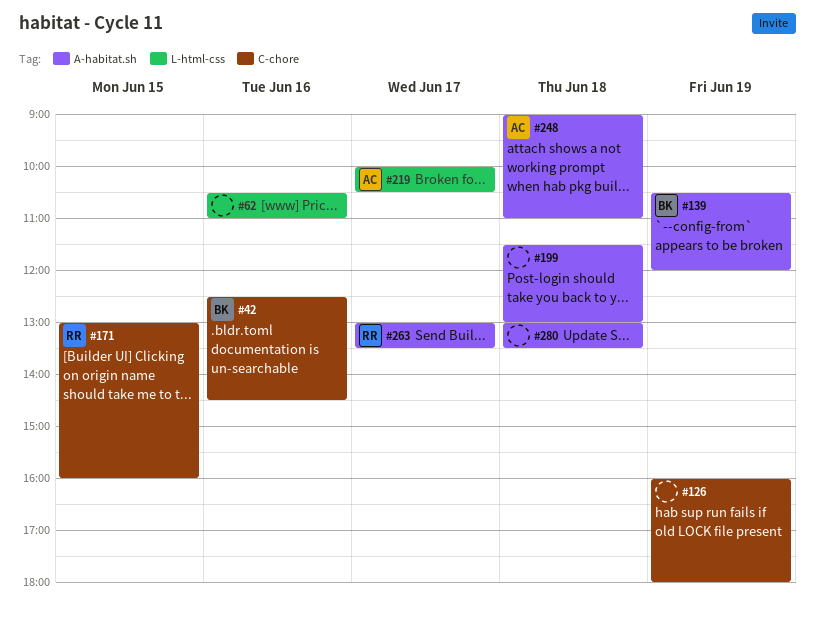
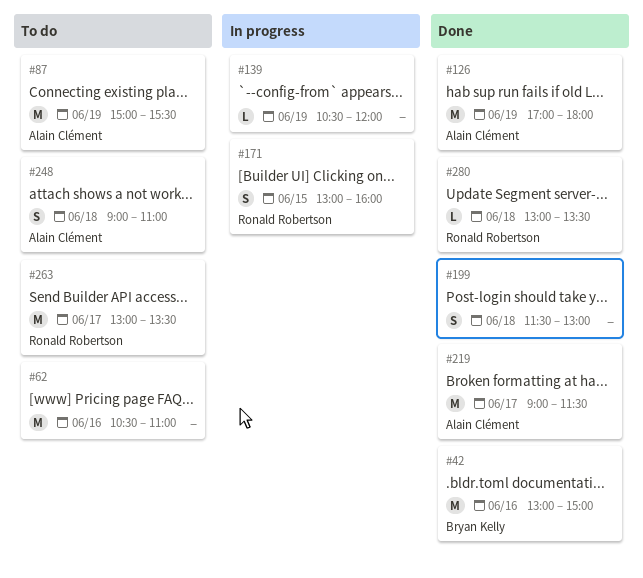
#42, begins: 12:30 -> 13:00
#42, ends: 14:30 -> 15:00
#87: none -> present
#126, owner: none -> Alain Clément
#126, begins: 16:00 -> 17:00
#139, owner: Bryan Kelly -> none
#219, begins: 10:00 -> 09:00
#219, ends: 10:30 -> 11:30
#280, owner: none -> Ronald Robertson

